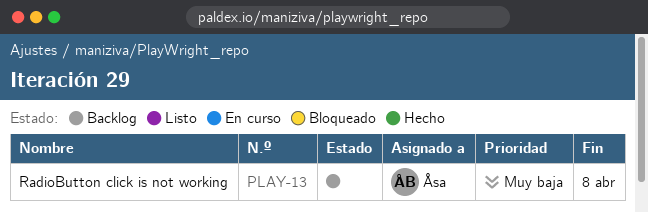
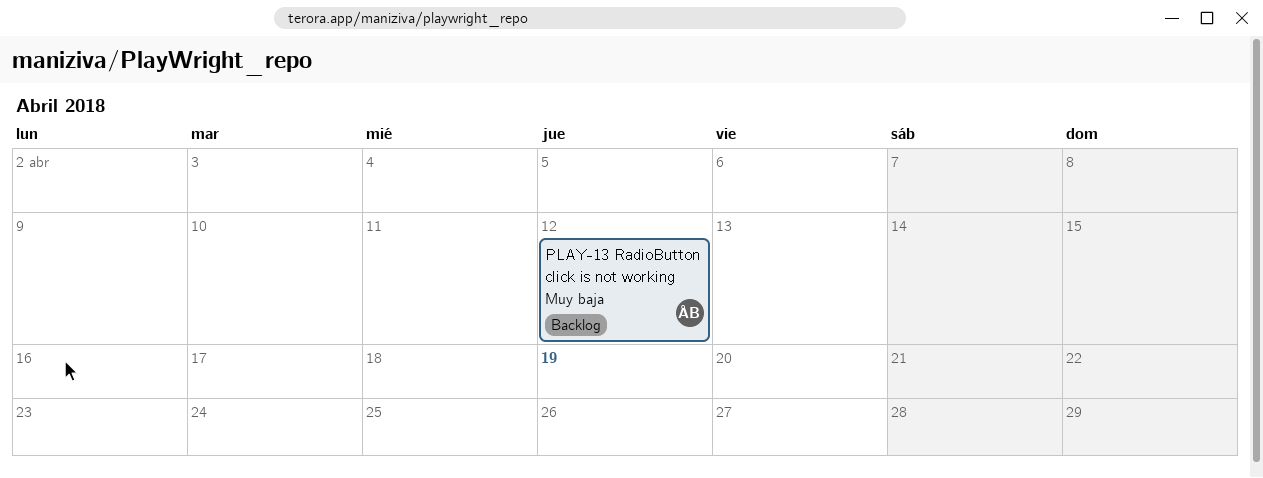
PLAY-13, due: Apr 8 -> Apr 12

